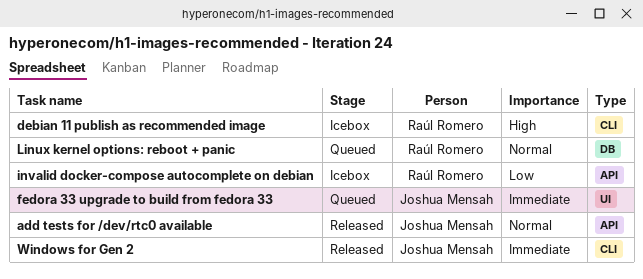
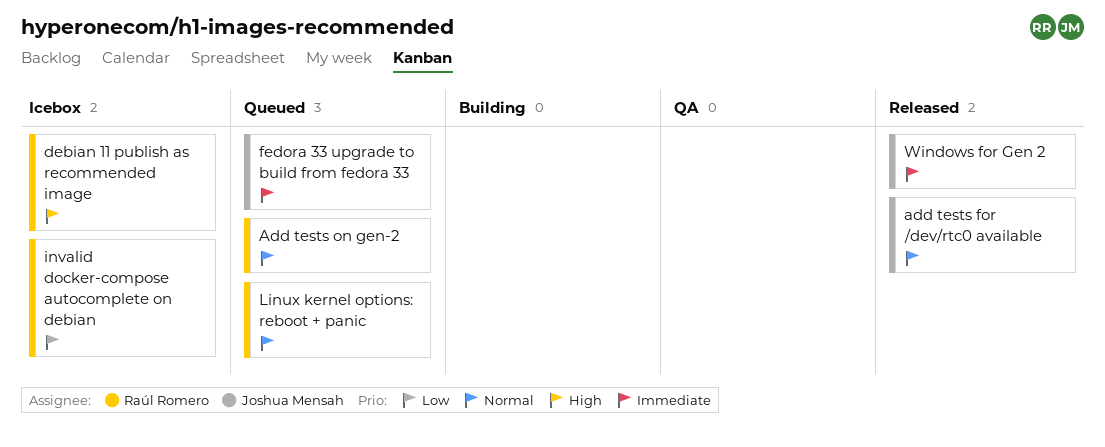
Add tests on gen-2: none -> present

